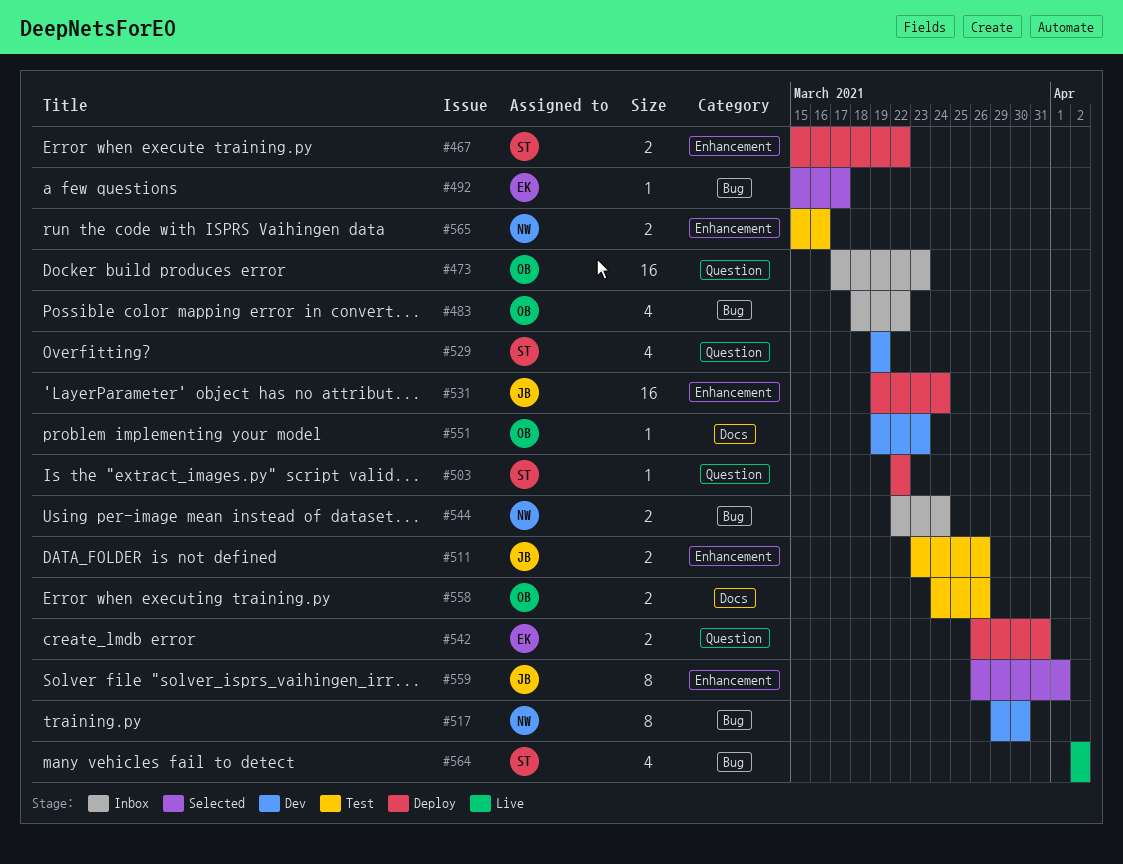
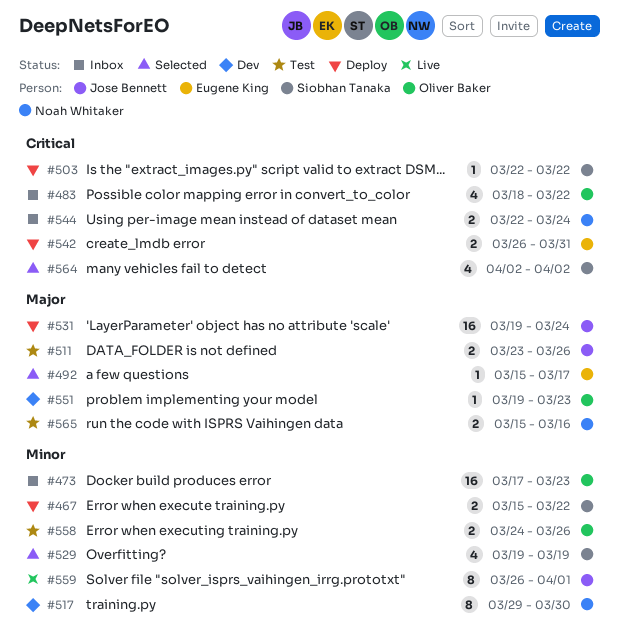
#529, status: Dev -> Selected
#559, status: Selected -> Live
#564, status: Live -> Selected

